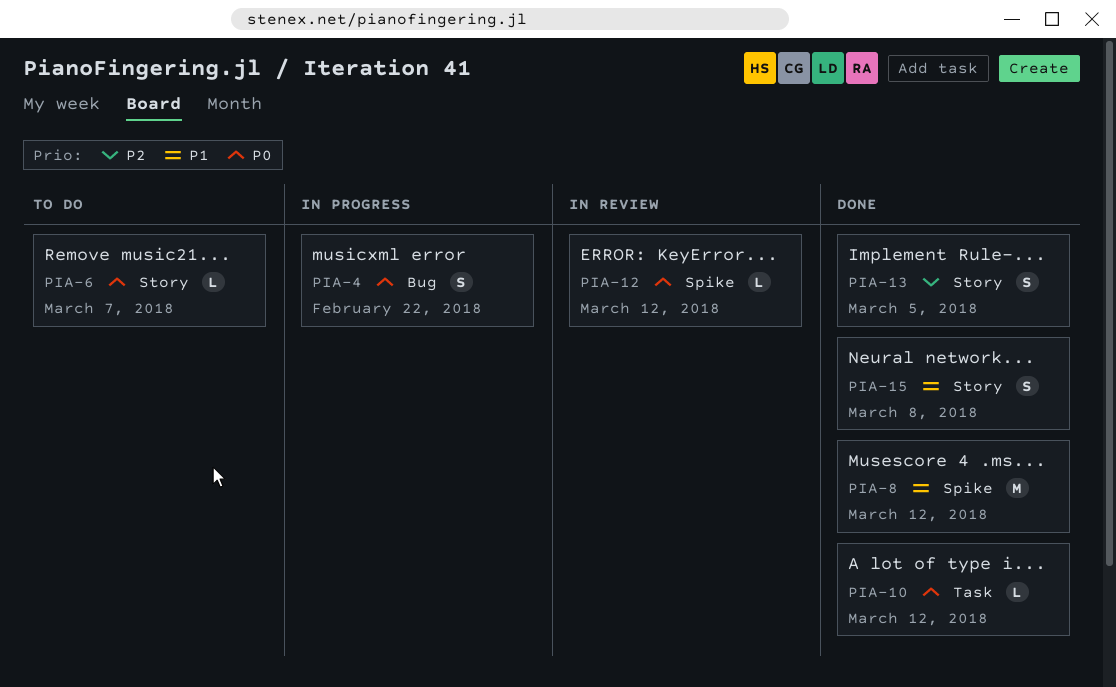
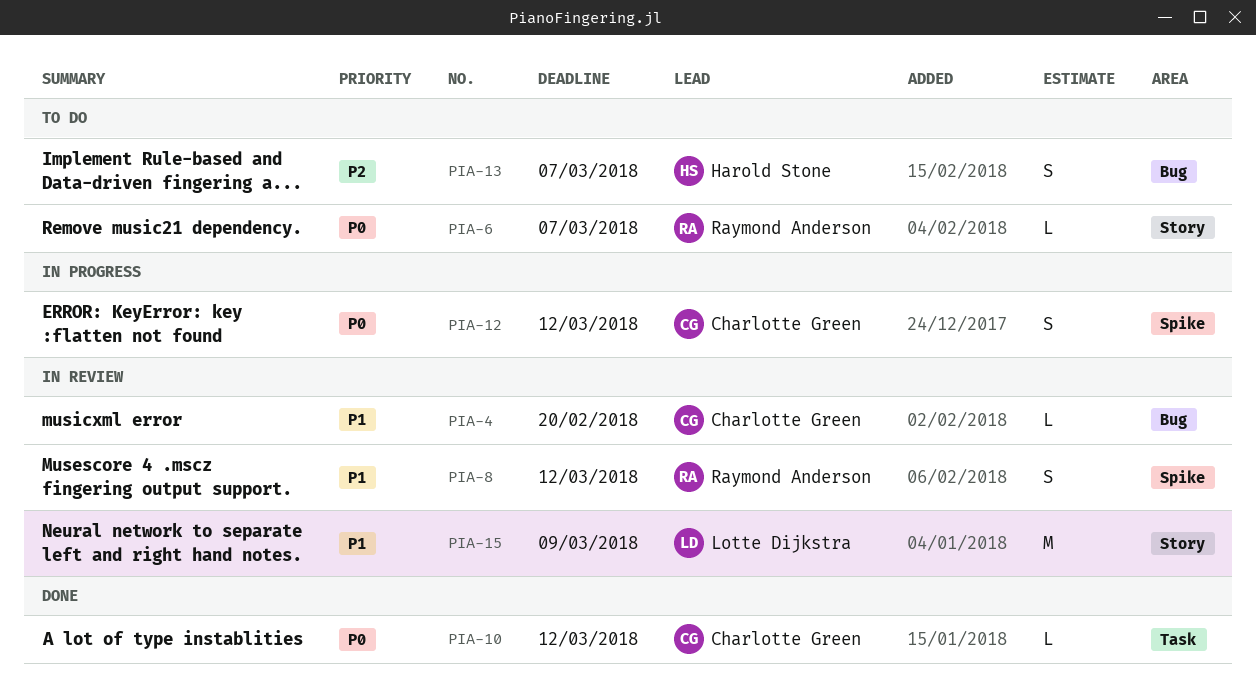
PIA-4, status: In progress -> In review
PIA-4, priority: P0 -> P1
PIA-4, estimate: S -> L
PIA-4, due: Feb 22 -> Feb 20
PIA-8, status: Done -> In review
PIA-8, estimate: M -> S
PIA-12, status: In review -> In progress
PIA-12, estimate: L -> S
PIA-13, status: Done -> To do
PIA-13, label: Story -> Bug
PIA-13, due: Mar 5 -> Mar 7
PIA-15, status: Done -> In review
PIA-15, estimate: S -> M
PIA-15, due: Mar 8 -> Mar 9

